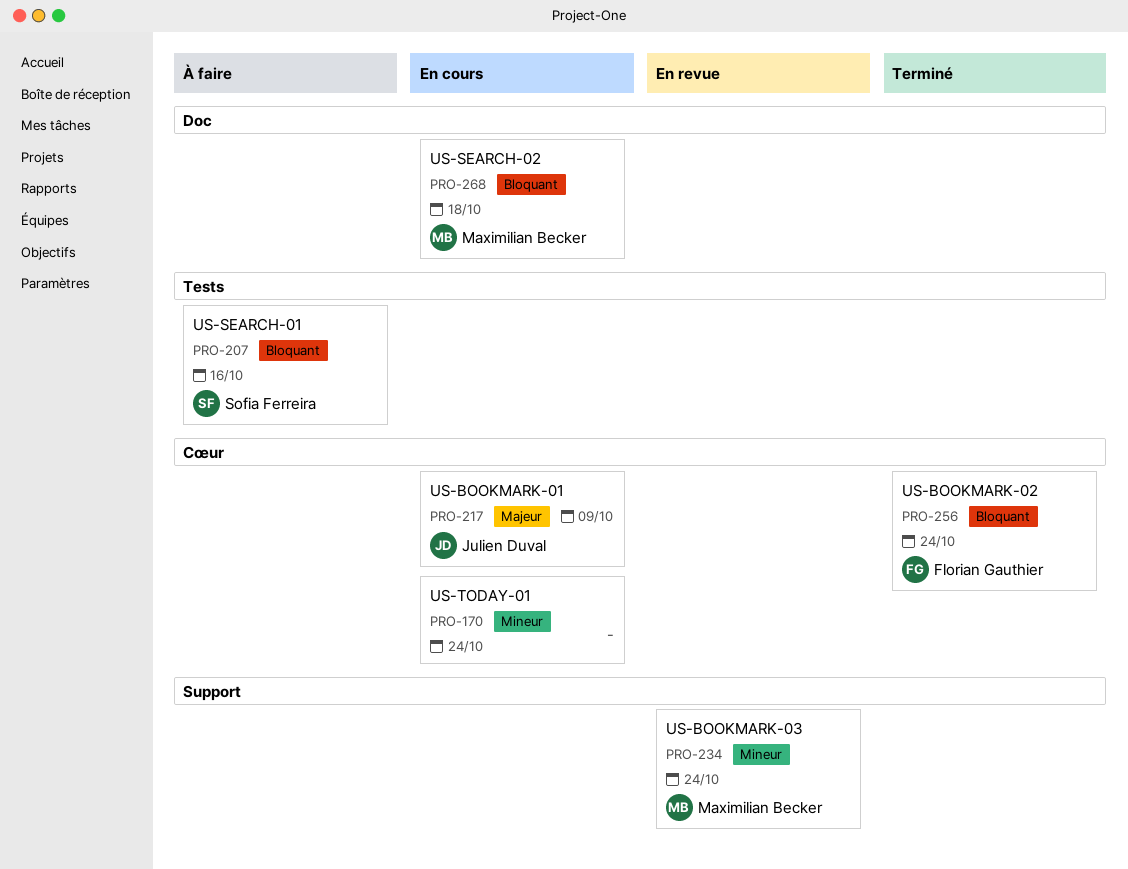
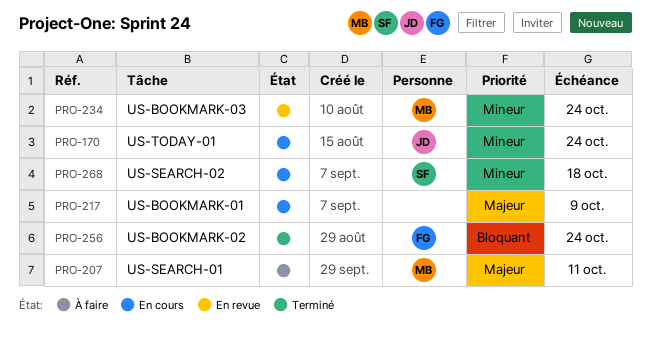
PRO-170, owner: none -> Julien Duval
PRO-207, owner: Sofia Ferreira -> Maximilian Becker
PRO-207, priority: Bloquant -> Majeur
PRO-207, due: Oct 16 -> Oct 11
PRO-217, owner: Julien Duval -> none
PRO-268, owner: Maximilian Becker -> Sofia Ferreira
PRO-268, priority: Bloquant -> Mineur

